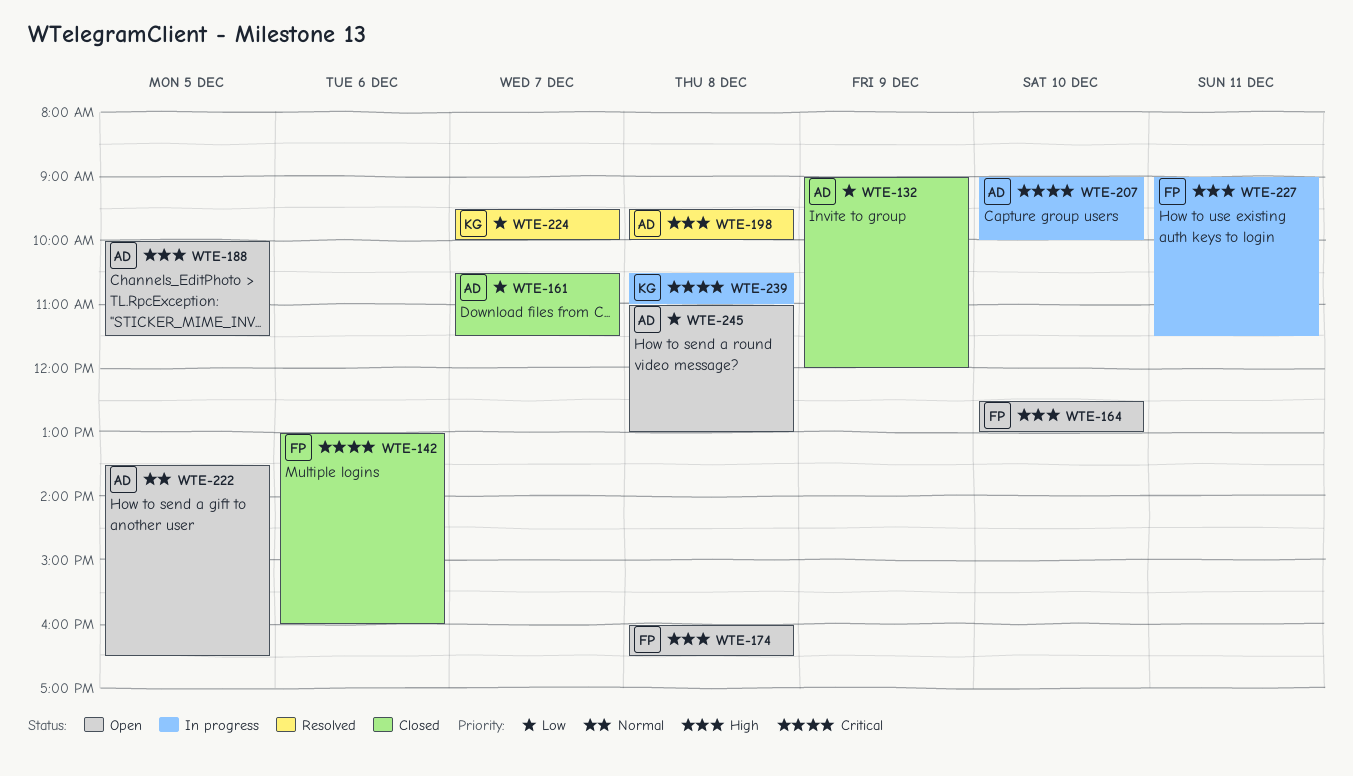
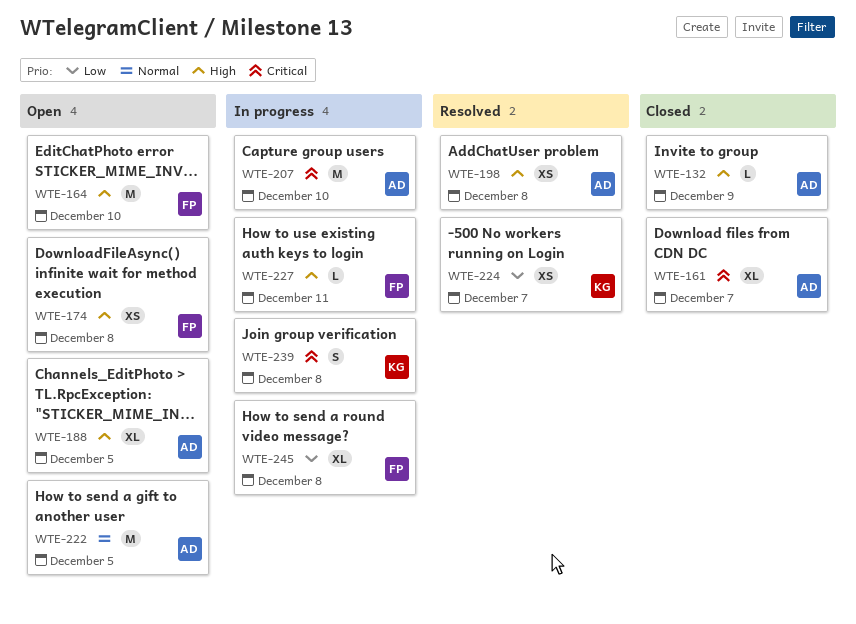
WTE-132, priority: Low -> High
WTE-142: present -> none
WTE-161, priority: Low -> Critical
WTE-245, status: Open -> In progress
WTE-245, owner: AD -> FP

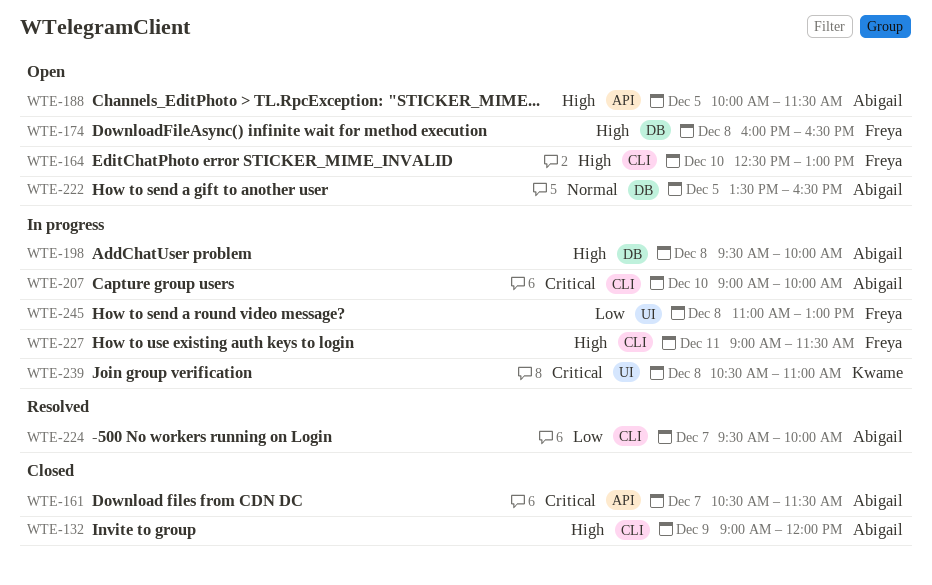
WTE-198, status: Resolved -> In progress
WTE-224, owner: Kwame -> Abigail

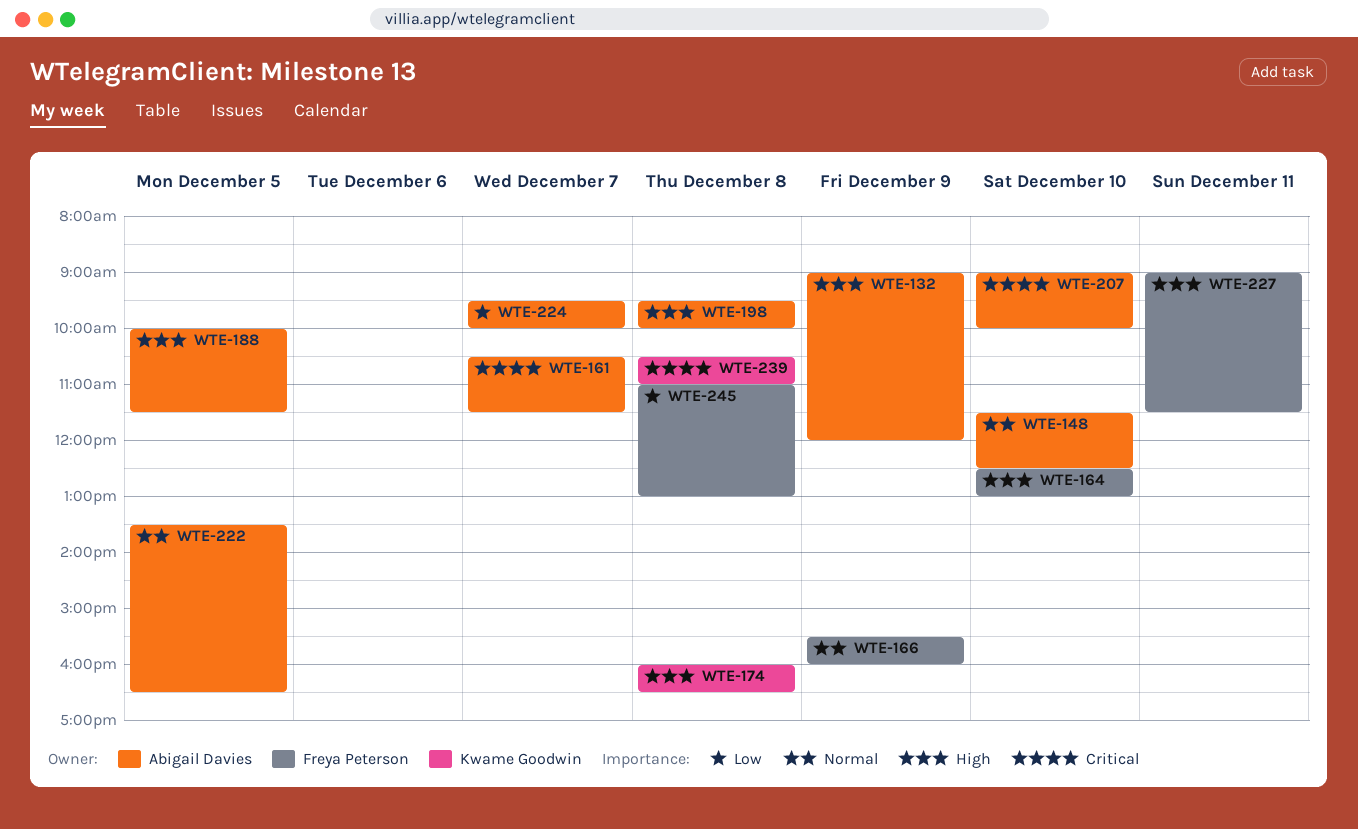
WTE-148: none -> present
WTE-166: none -> present
WTE-174, owner: Freya Peterson -> Kwame Goodwin

